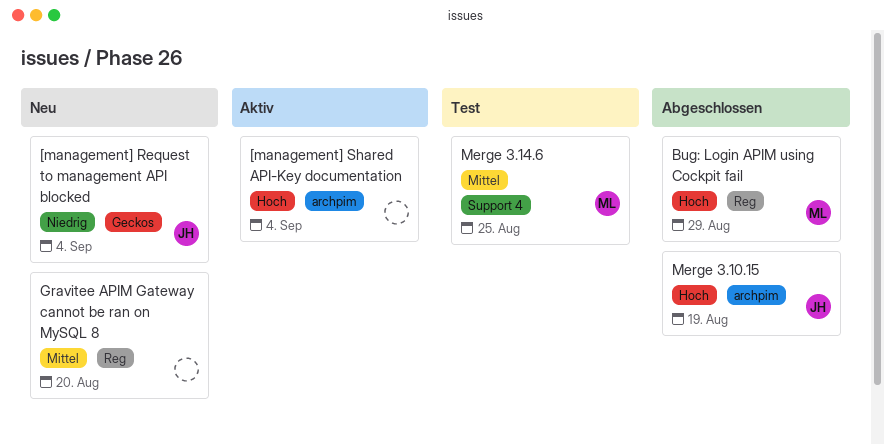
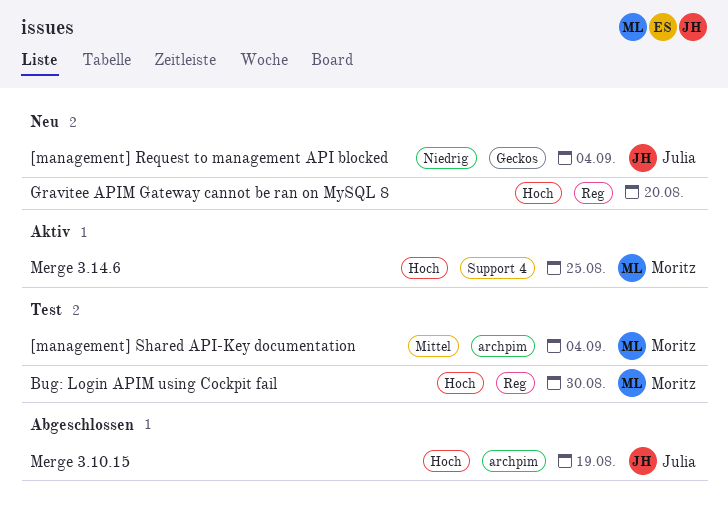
[management] Shared API-Key documentation, status: Aktiv -> Test
[management] Shared API-Key documentation, owner: none -> Moritz
[management] Shared API-Key documentation, priority: Hoch -> Mittel
Bug: Login APIM using Cockpit fail, status: Abgeschlossen -> Test
Bug: Login APIM using Cockpit fail, due: Aug 29 -> Aug 30
Gravitee APIM Gateway cannot be ran on MySQL 8, priority: Mittel -> Hoch
Merge 3.14.6, status: Test -> Aktiv
Merge 3.14.6, priority: Mittel -> Hoch

